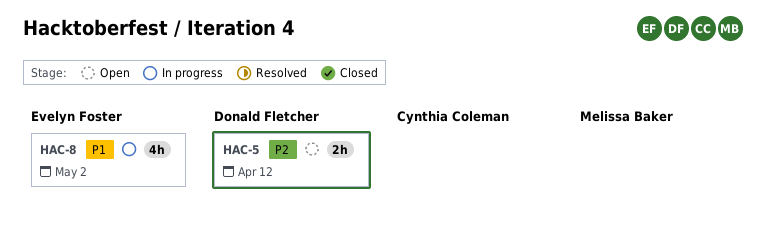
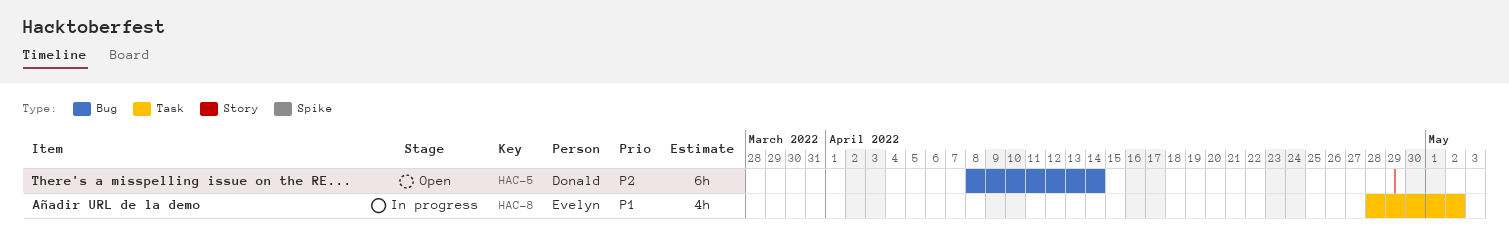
HAC-5, estimate: 2h -> 6h
HAC-5, due: Apr 12 -> Apr 14

